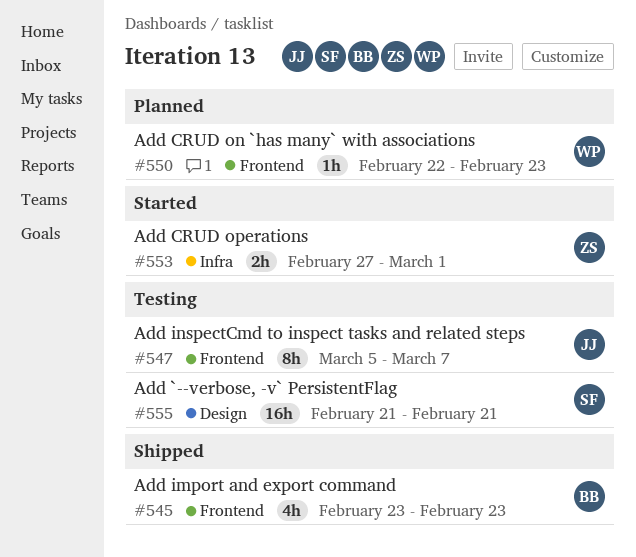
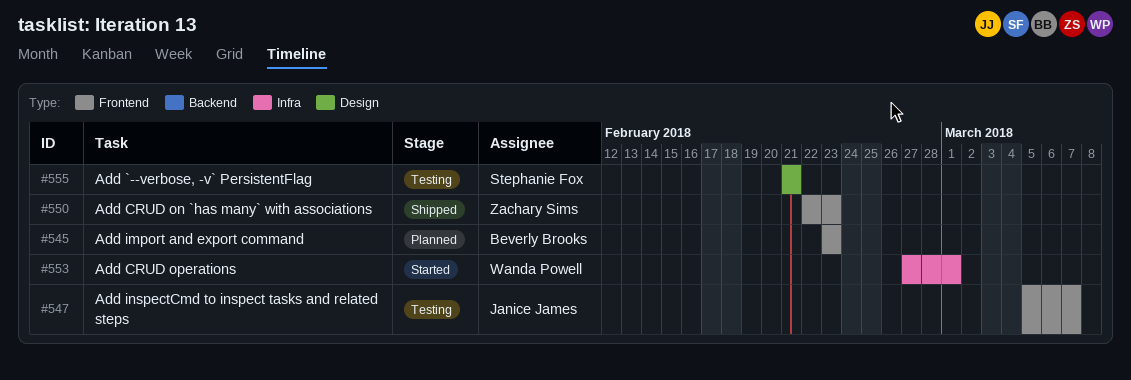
#545, status: Shipped -> Planned
#550, status: Planned -> Shipped
#550, owner: Wanda Powell -> Zachary Sims
#553, owner: Zachary Sims -> Wanda Powell

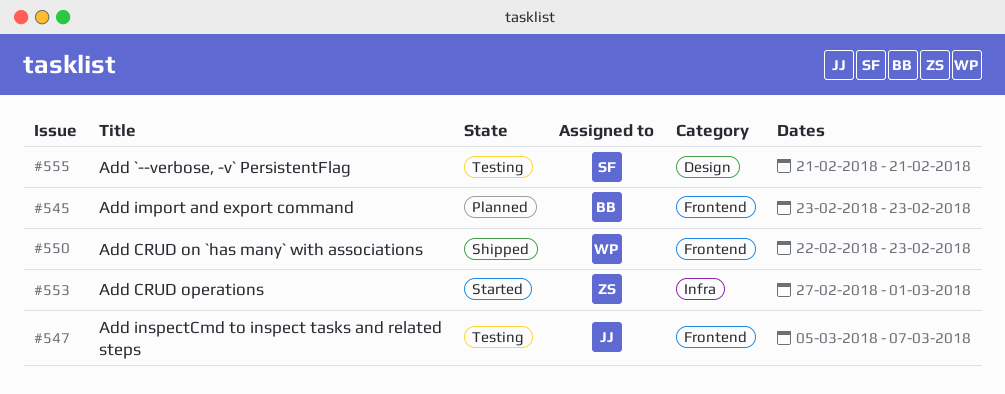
#550, owner: Zachary Sims -> Wanda Powell
#553, owner: Wanda Powell -> Zachary Sims

